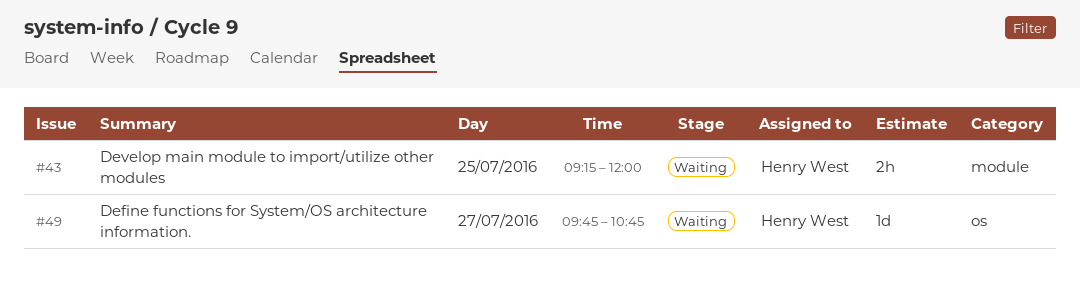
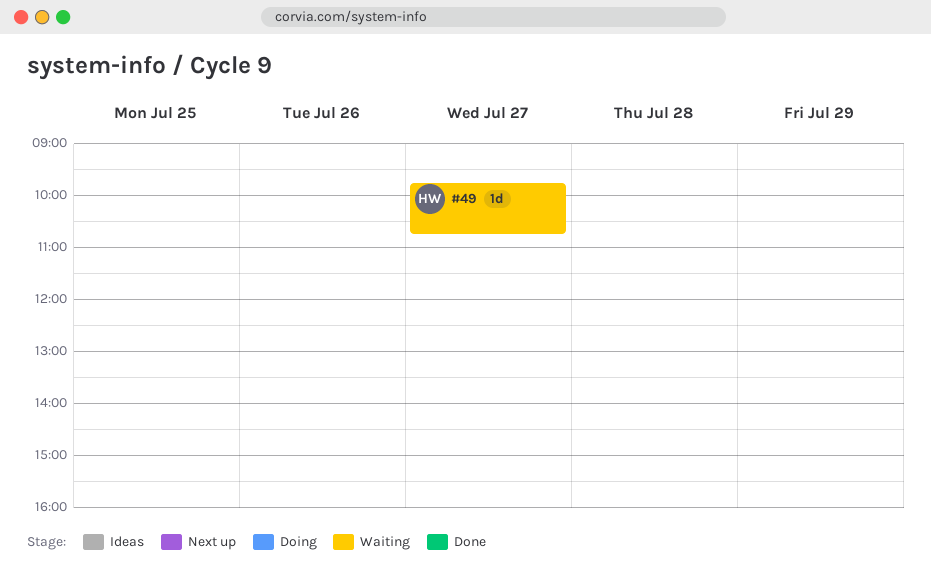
#43: present -> none

